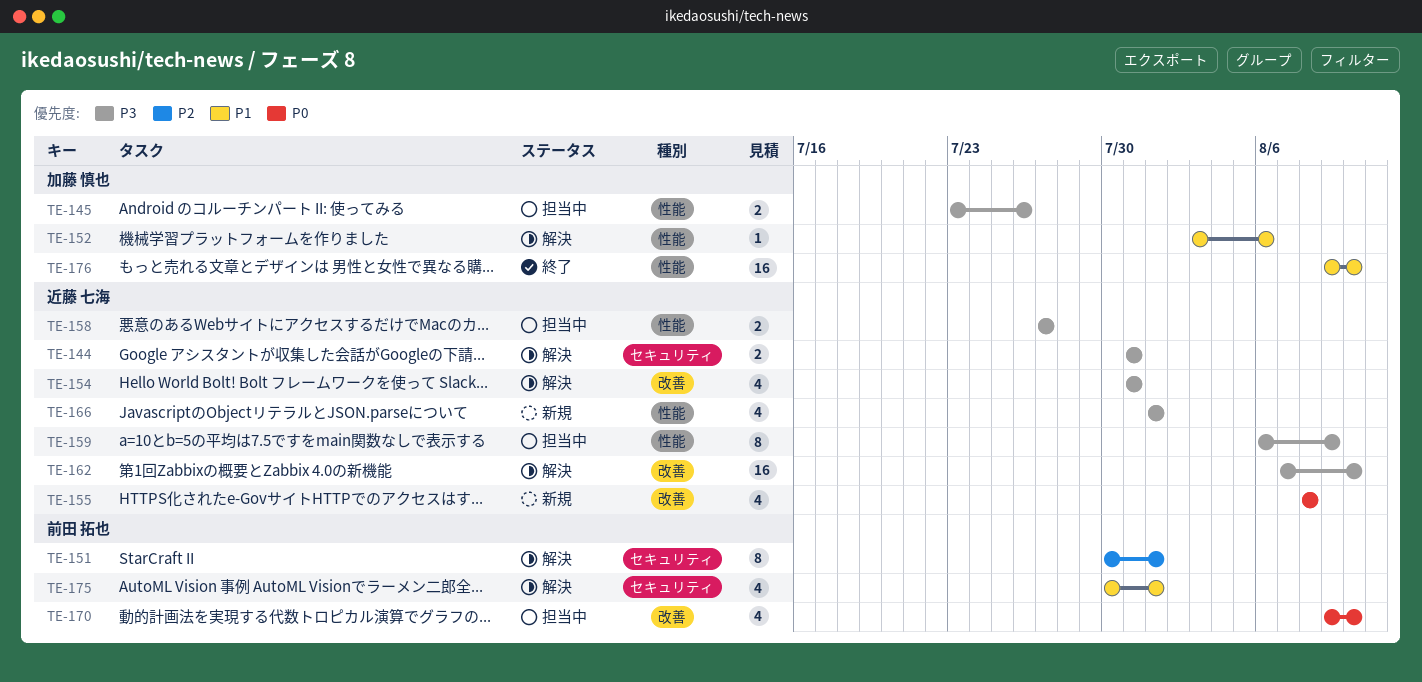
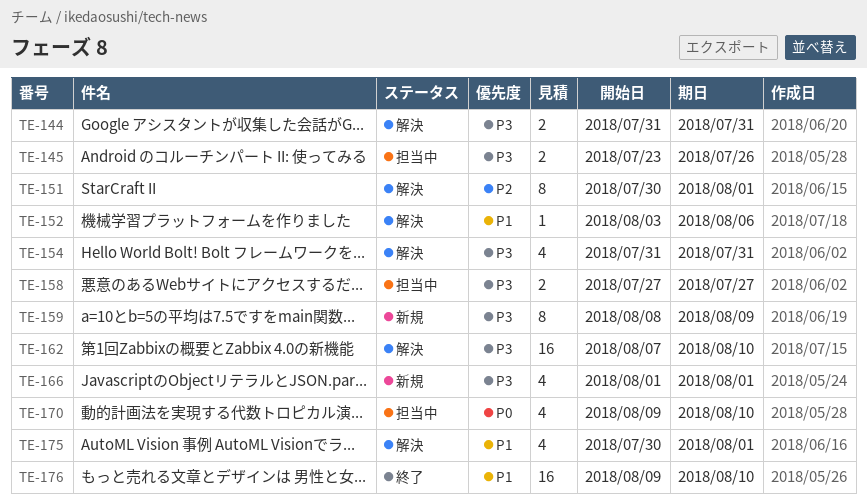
TE-155: present -> none
TE-159, status: 担当中 -> 新規
TE-159, start: Aug 6 -> Aug 8

